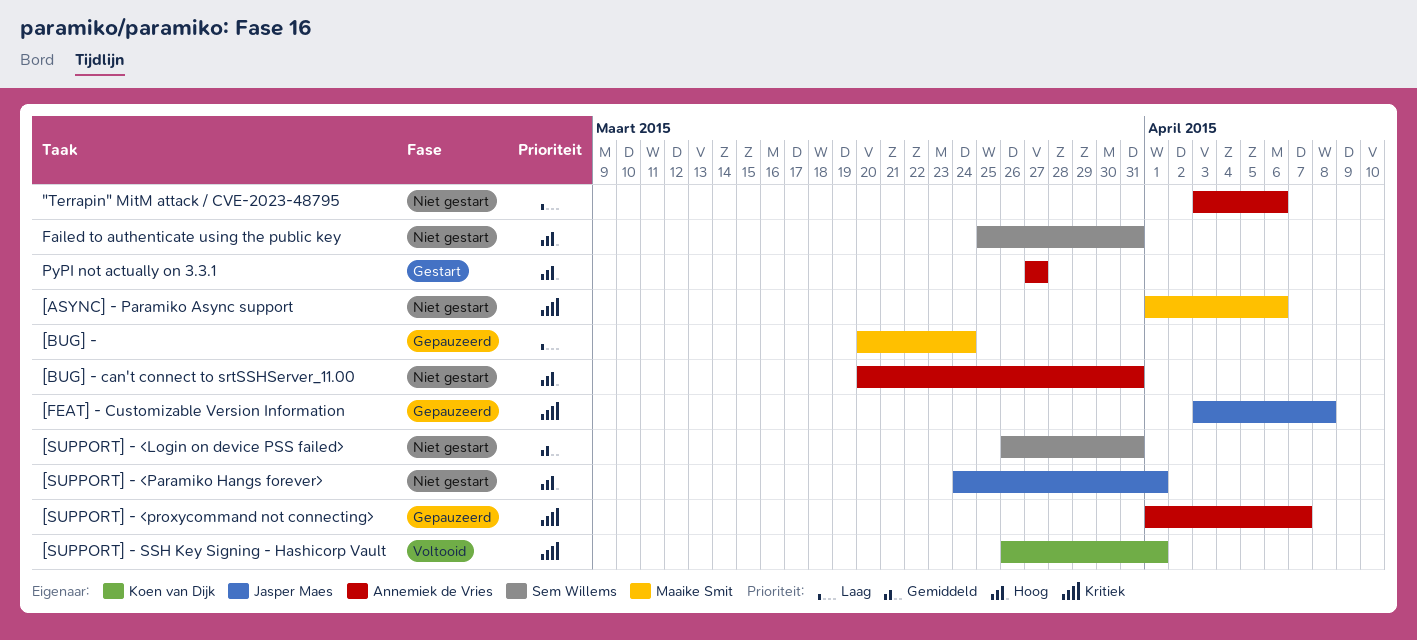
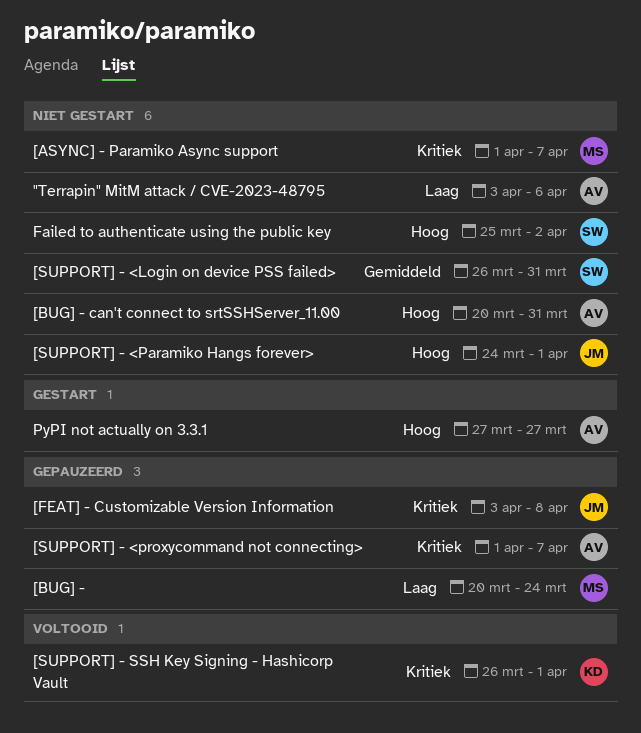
[ASYNC] - Paramiko Async support, due: Apr 6 -> Apr 7
Failed to authenticate using the public key, due: Mar 31 -> Apr 2

